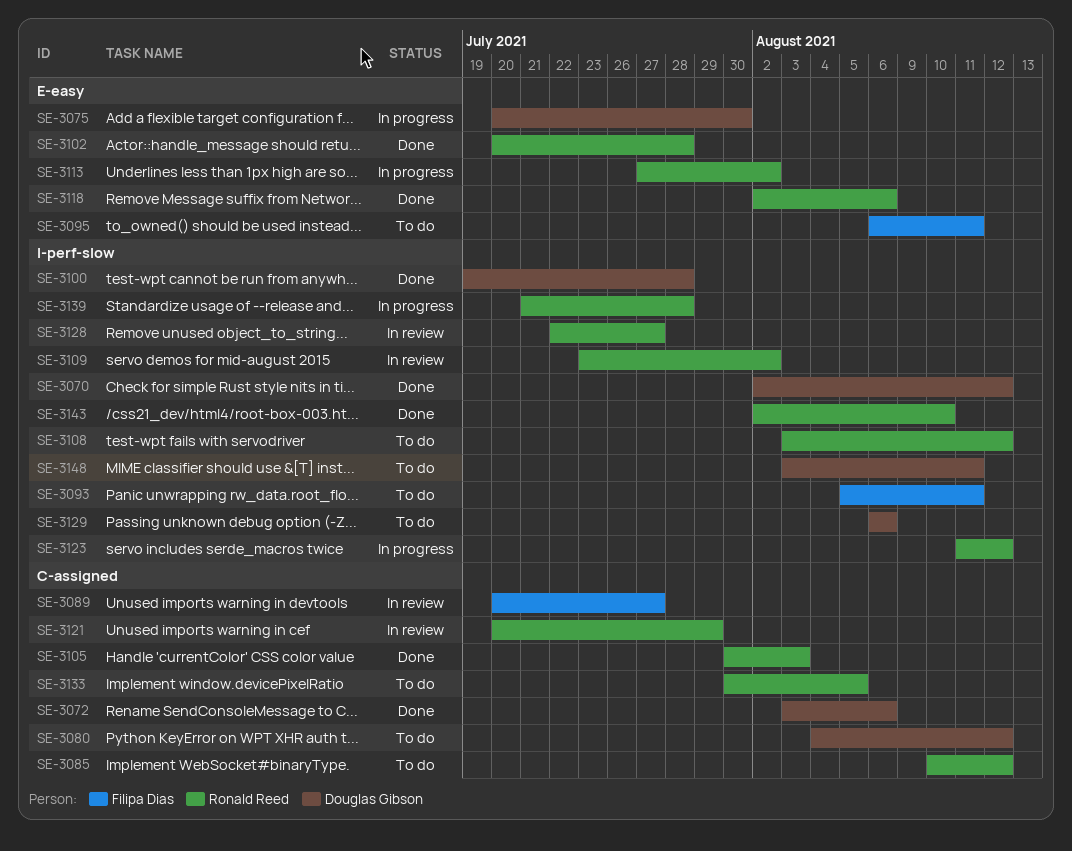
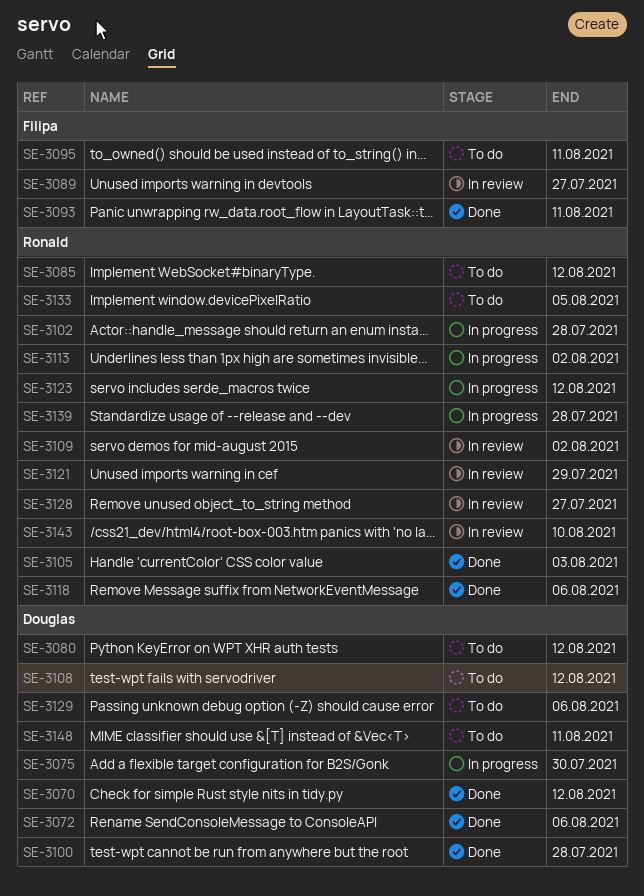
SE-3093, status: To do -> Done
SE-3102, status: Done -> In progress
SE-3108, owner: Ronald Reed -> Douglas Gibson
SE-3143, status: Done -> In review

